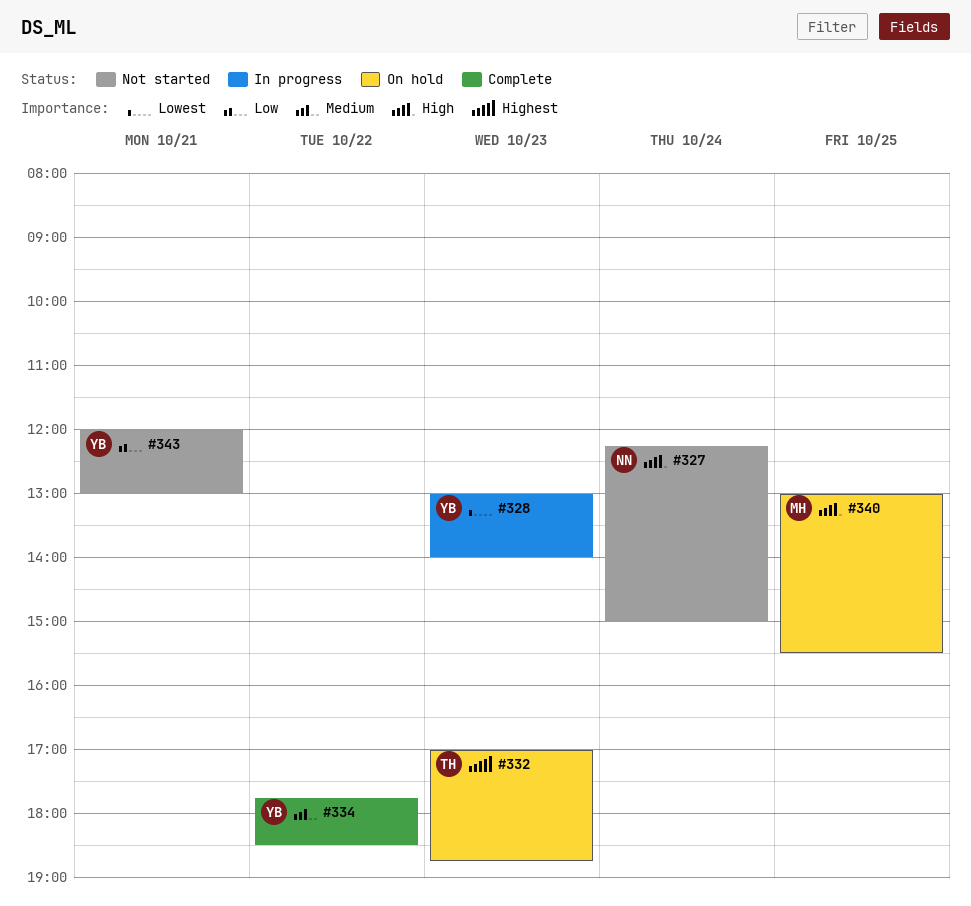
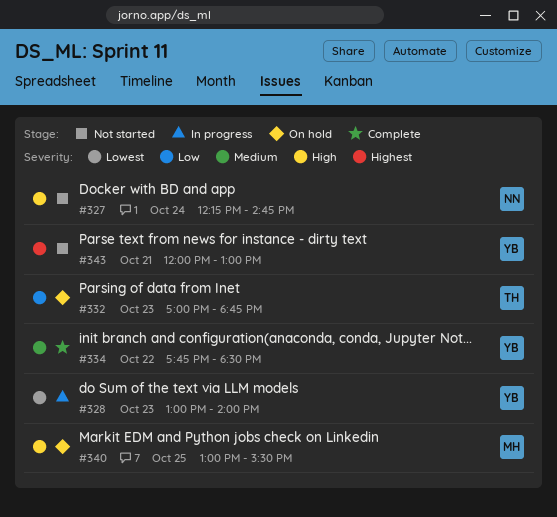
#327, ends: 15:00 -> 14:45
#332, priority: Highest -> Low
#343, priority: Low -> Highest

